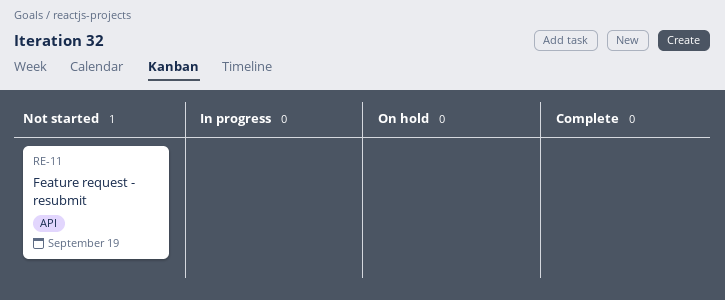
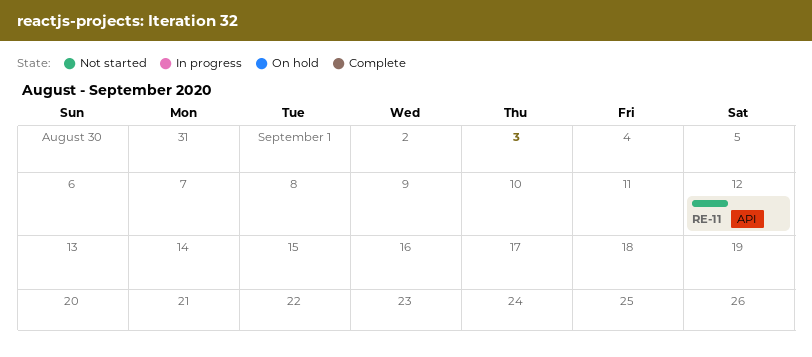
RE-11, due: Sep 19 -> Sep 12

